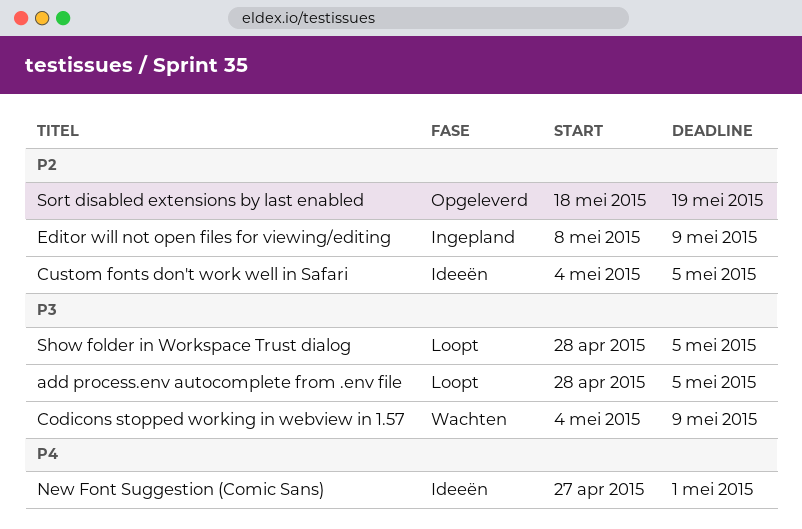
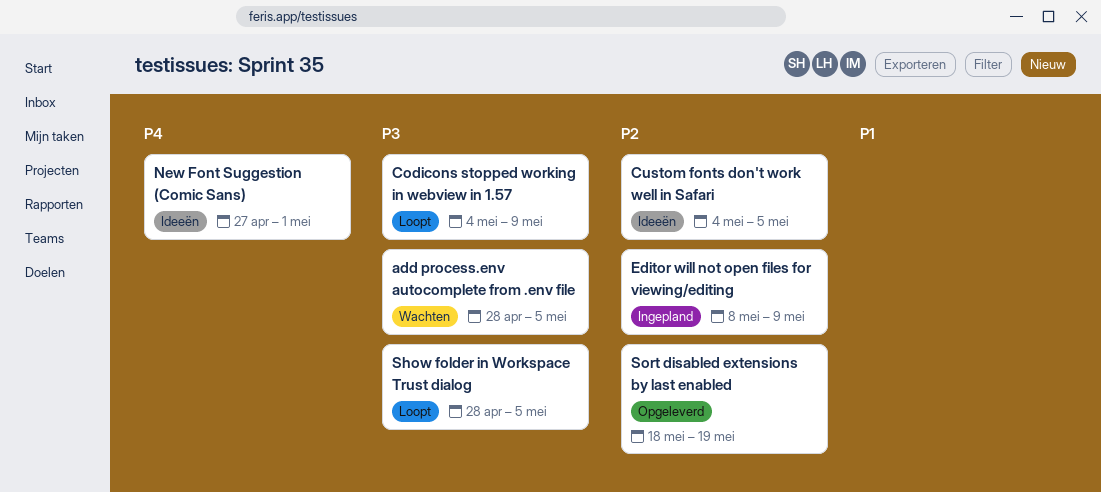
add process.env autocomplete from .env file, status: Loopt -> Wachten
Codicons stopped working in webview in 1.57, status: Wachten -> Loopt

